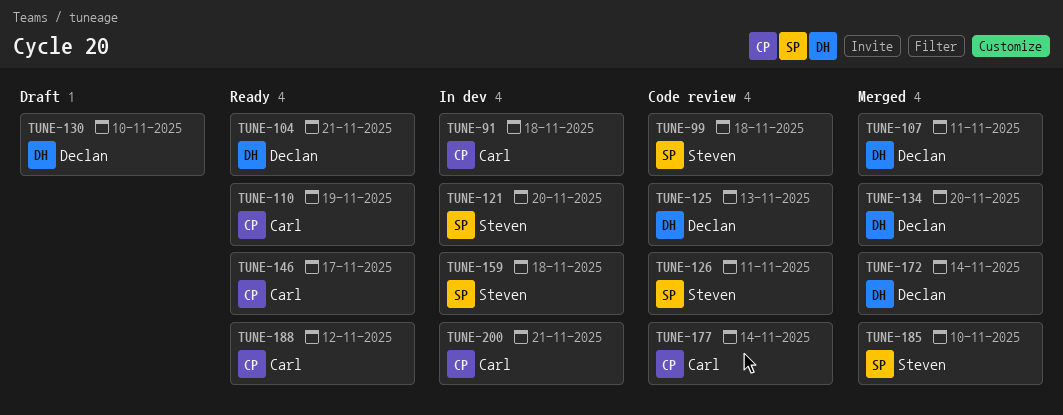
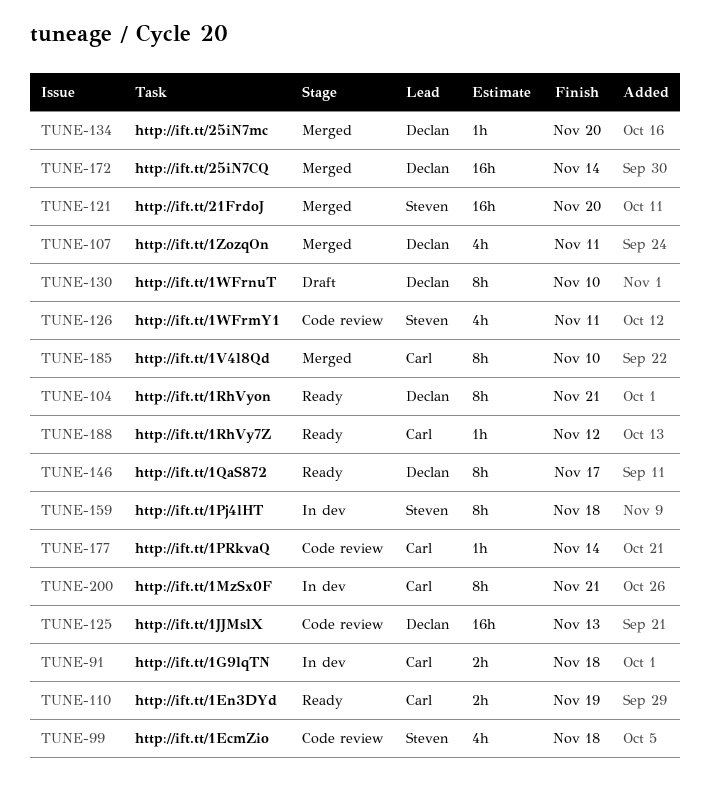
TUNE-121, status: In dev -> Merged
TUNE-146, owner: Carl -> Declan
TUNE-185, owner: Steven -> Carl

